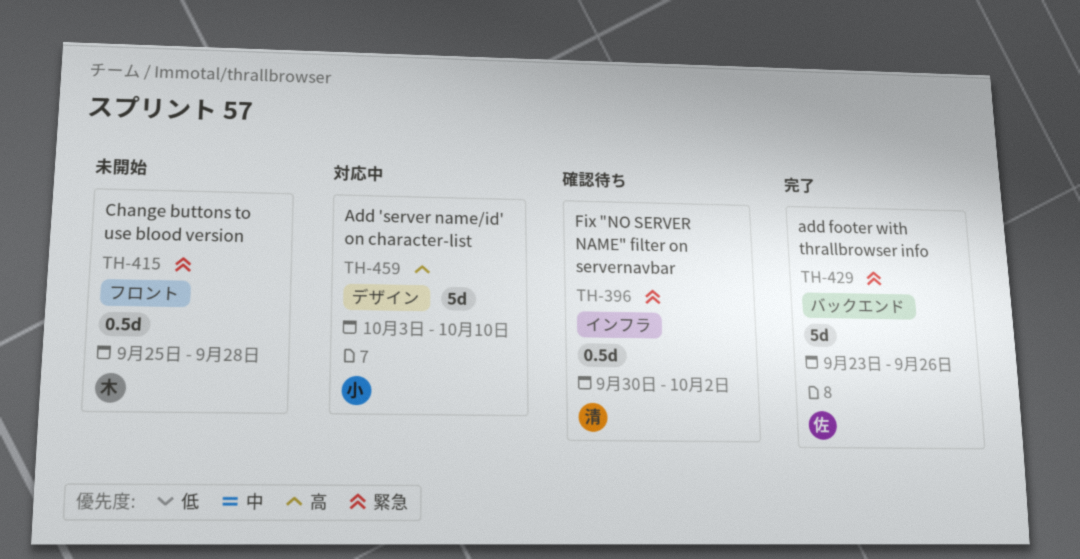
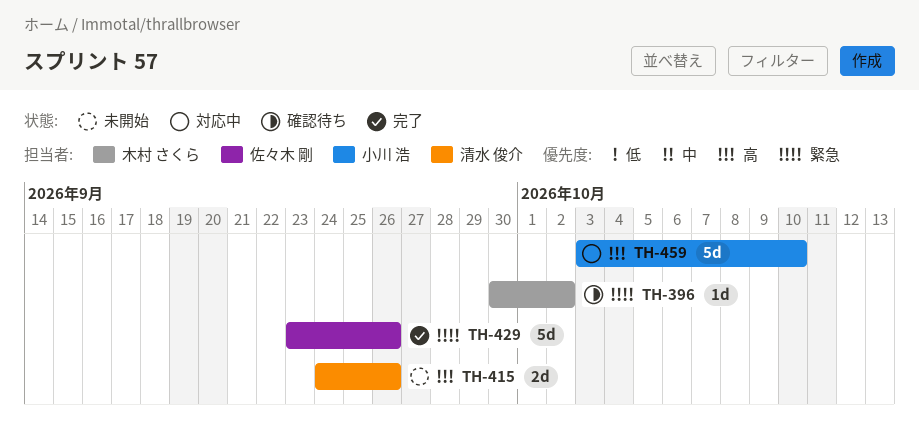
TH-396, owner: 清水 俊介 -> 木村 さくら
TH-396, estimate: 0.5d -> 1d
TH-415, owner: 木村 さくら -> 清水 俊介
TH-415, priority: 緊急 -> 高
TH-415, estimate: 0.5d -> 2d
TH-415, start: Sep 25 -> Sep 24
TH-415, due: Sep 28 -> Sep 26

